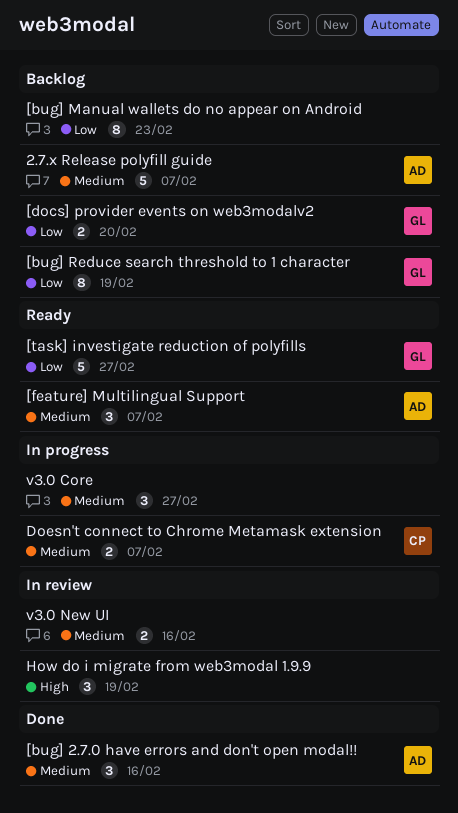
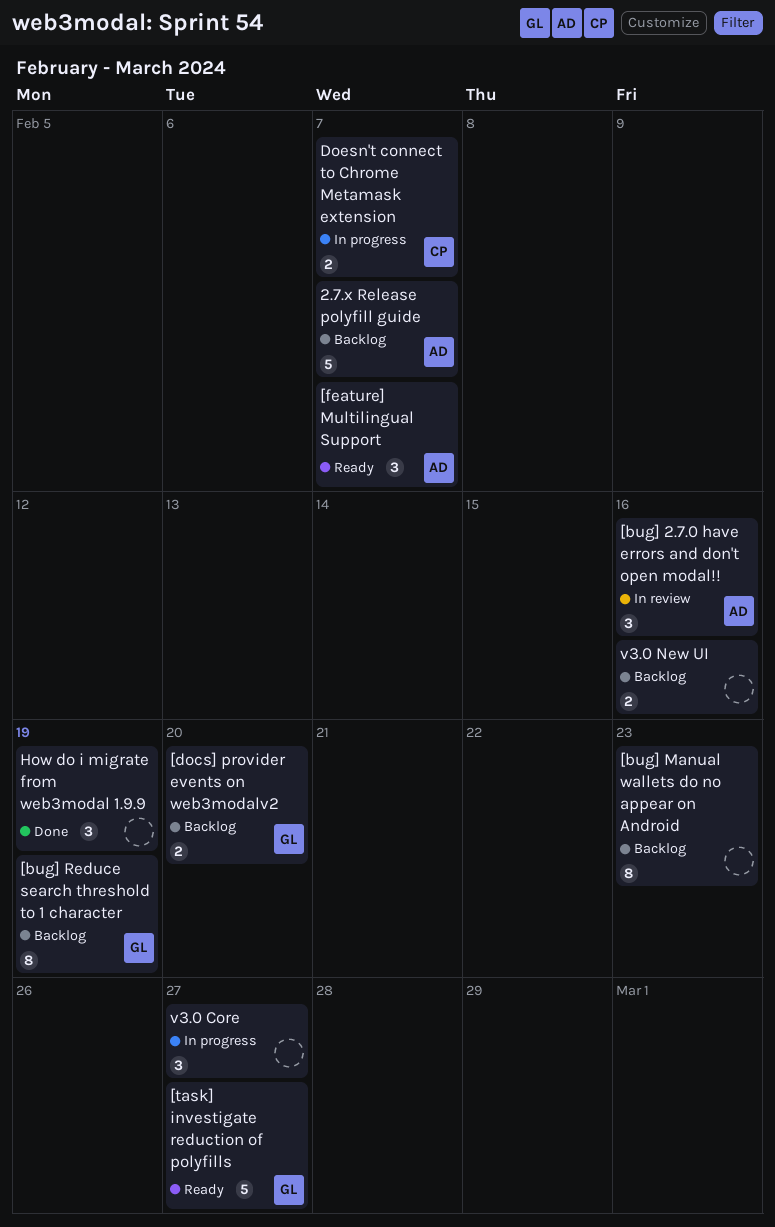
[bug] 2.7.0 have errors and don't open modal!!, status: Done -> In review
How do i migrate from web3modal 1.9.9, status: In review -> Done
v3.0 New UI, status: In review -> Backlog

